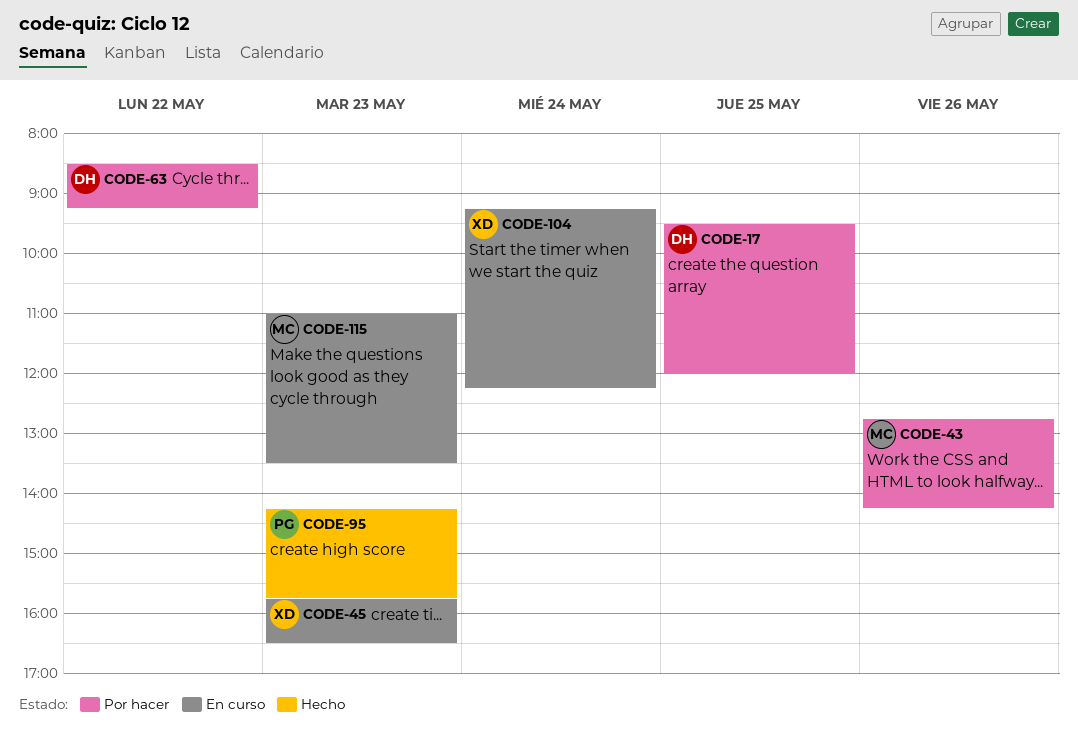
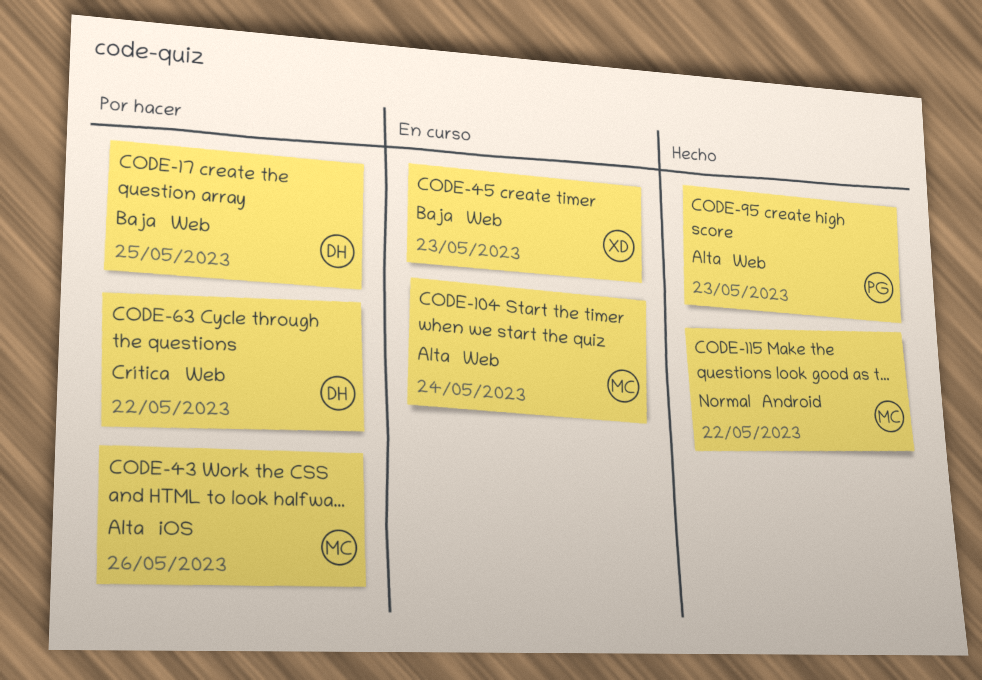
CODE-104, owner: XD -> MC
CODE-115, status: En curso -> Hecho
CODE-115, day: May 23 -> May 22

